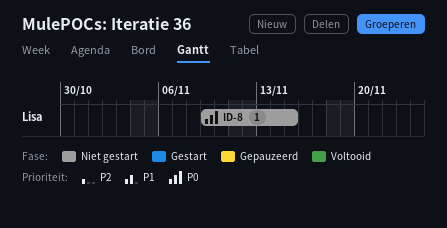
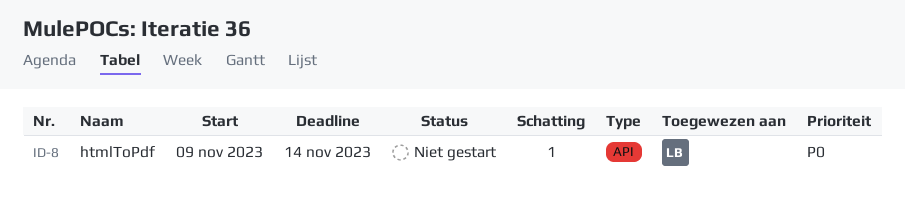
ID-8, due: Nov 15 -> Nov 14

